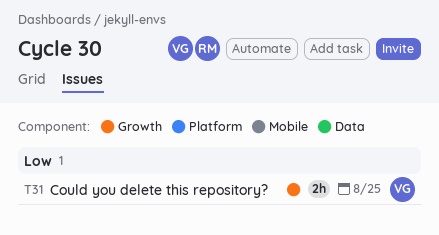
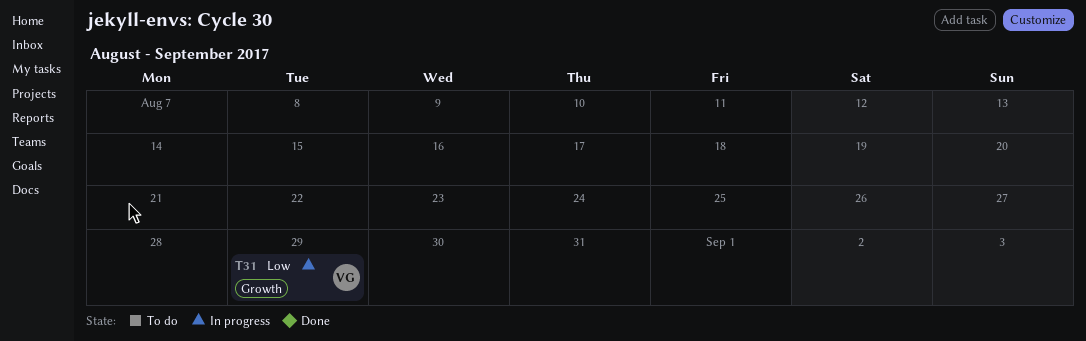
T31, due: Aug 25 -> Aug 29

